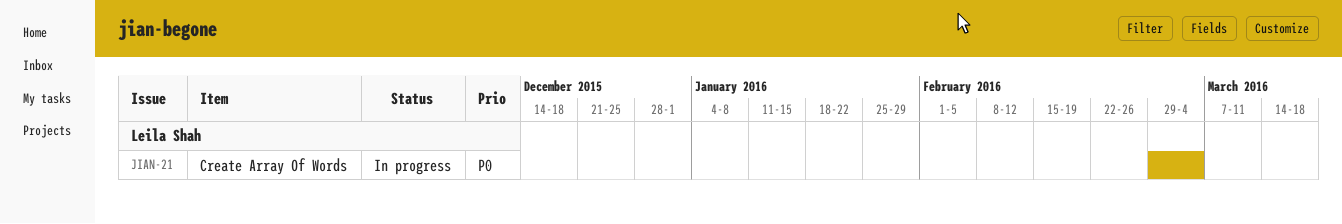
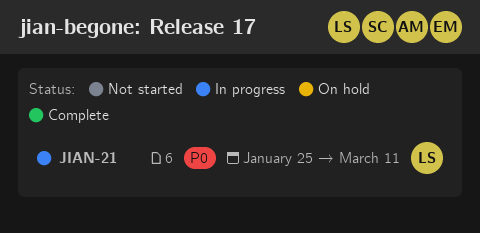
JIAN-21, start: Feb 29 -> Jan 25
JIAN-21, due: Mar 4 -> Mar 11

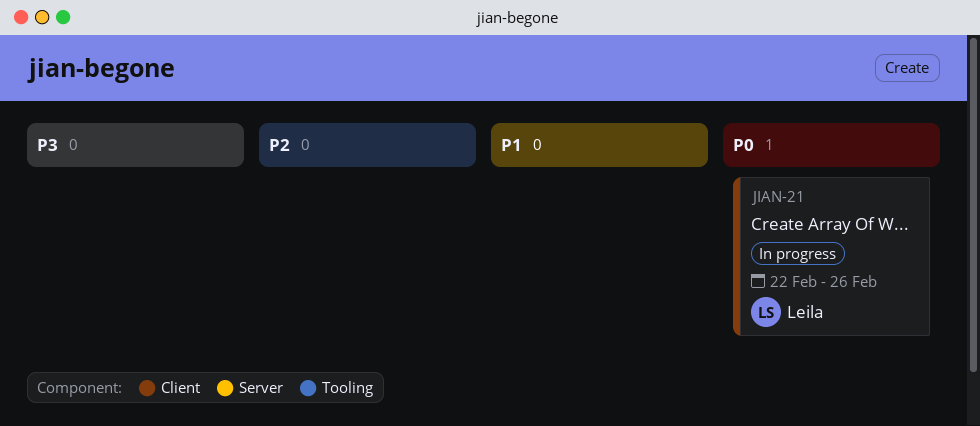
JIAN-21, start: Jan 25 -> Feb 22
JIAN-21, due: Mar 11 -> Feb 26

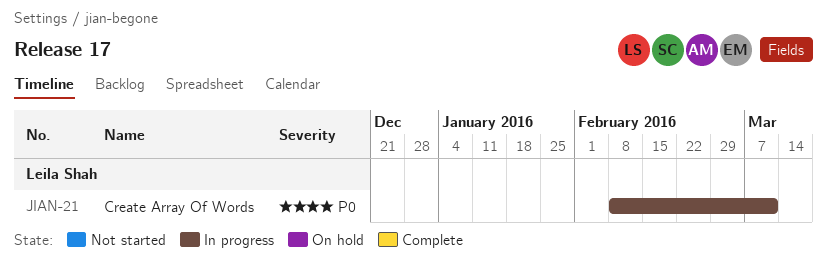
JIAN-21, start: Feb 22 -> Feb 8
JIAN-21, due: Feb 26 -> Mar 11

